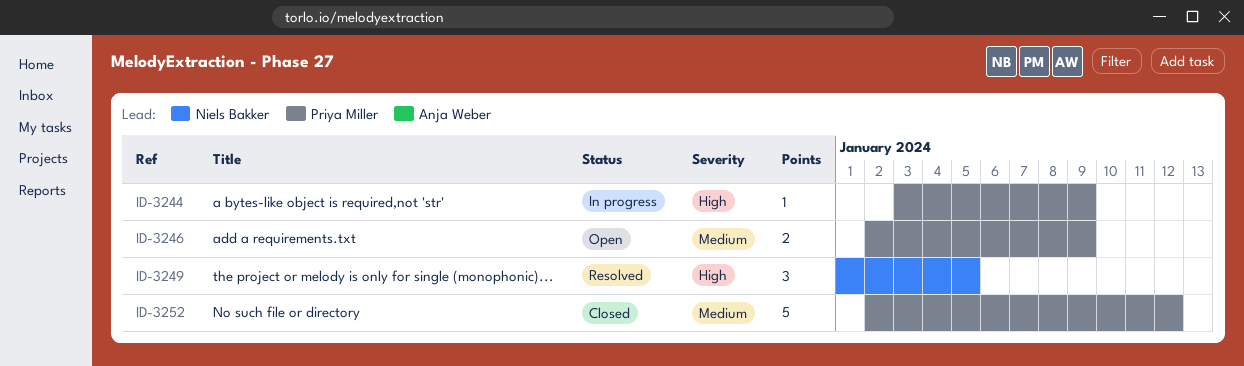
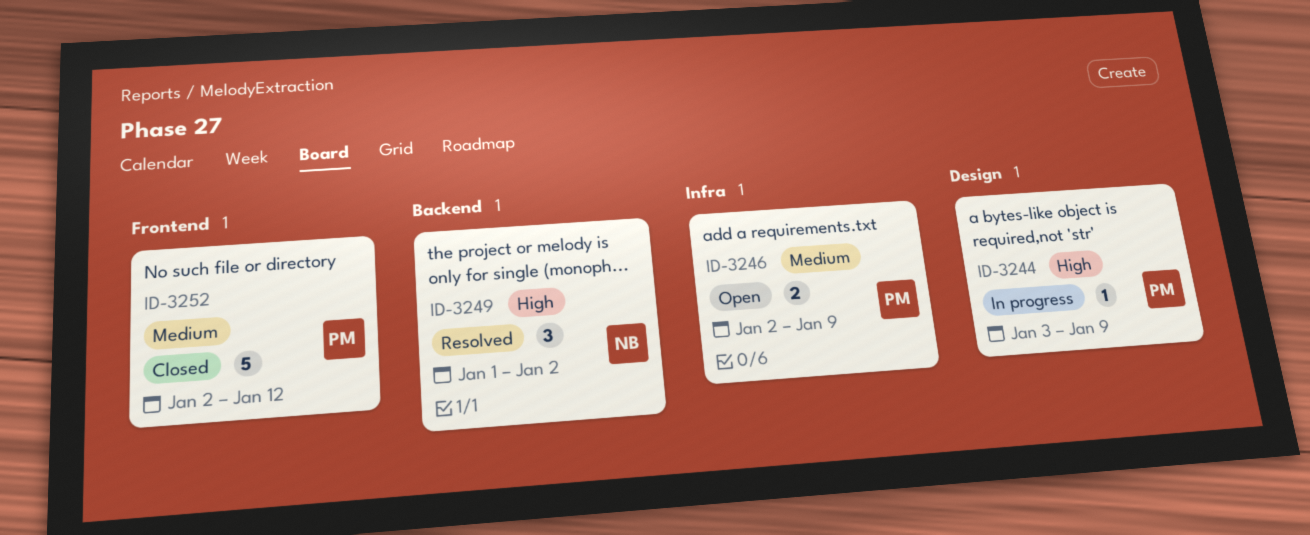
ID-3249, due: Jan 5 -> Jan 2

